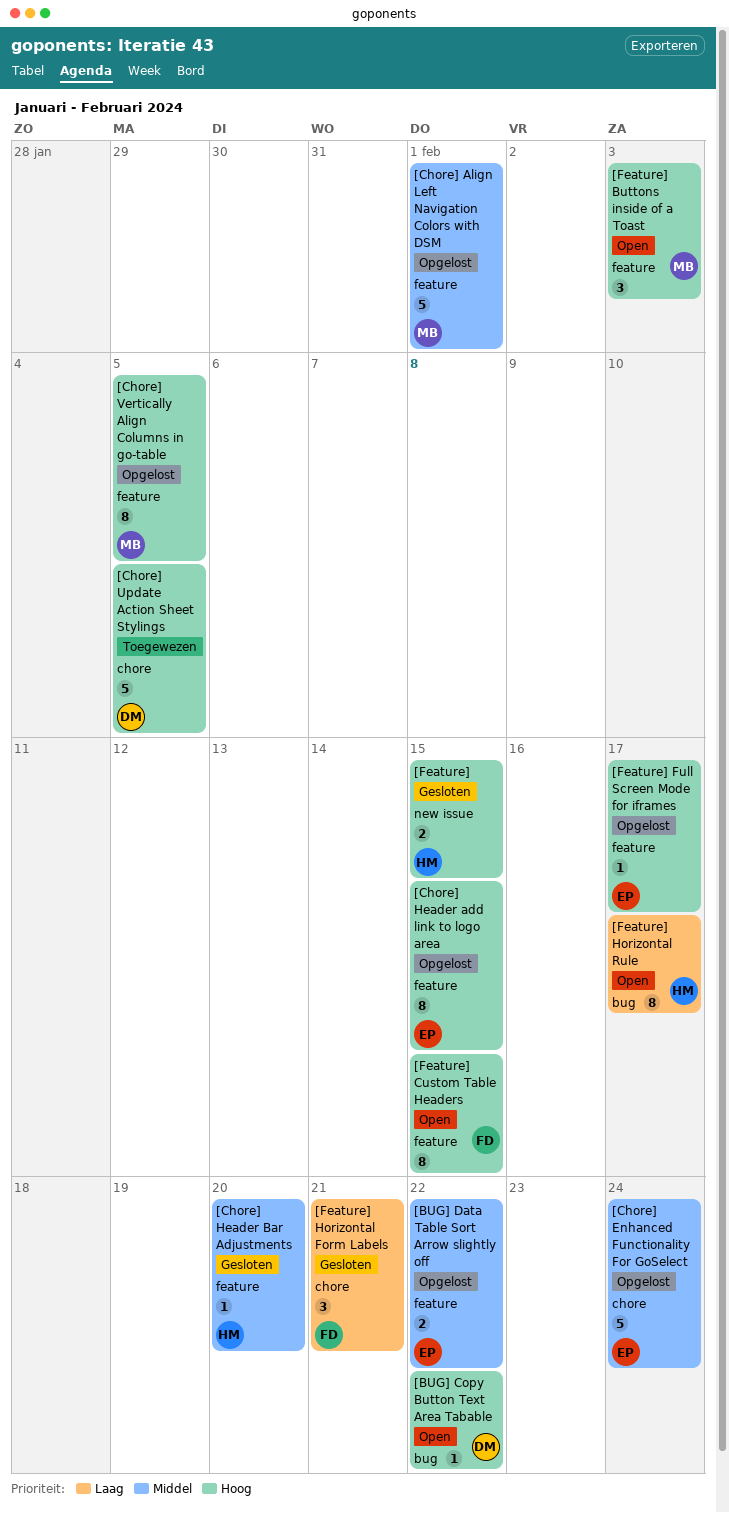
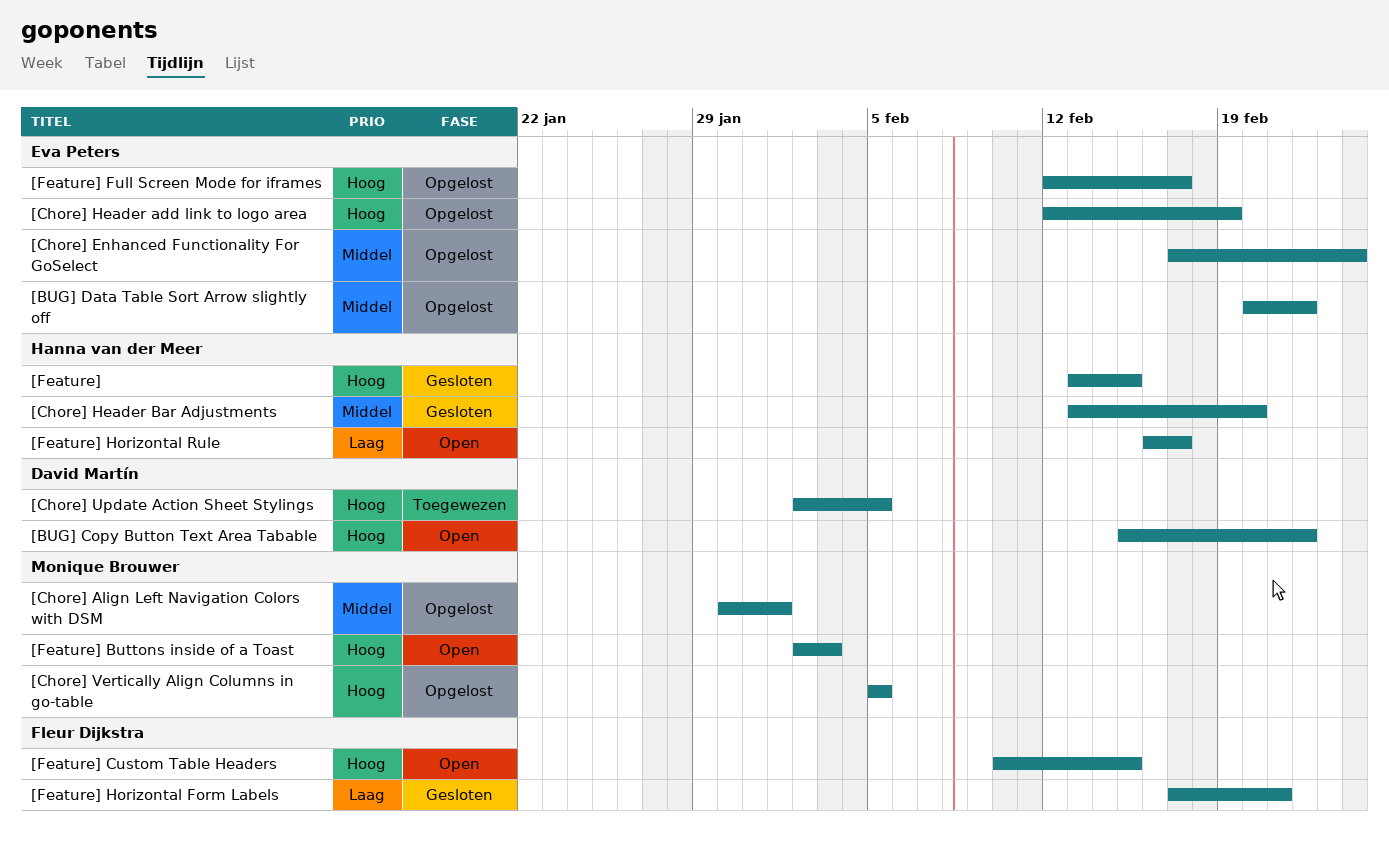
[Chore] Header add link to logo area, due: Feb 15 -> Feb 19

